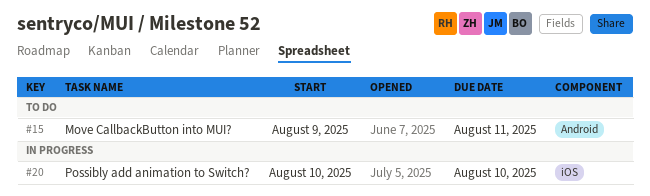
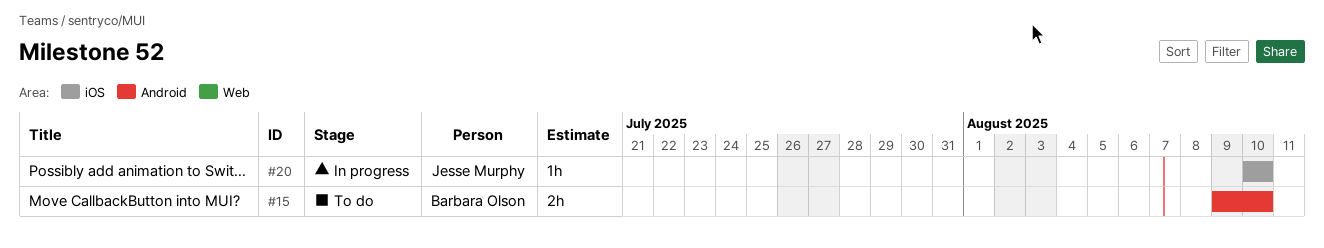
#15, due: Aug 11 -> Aug 10

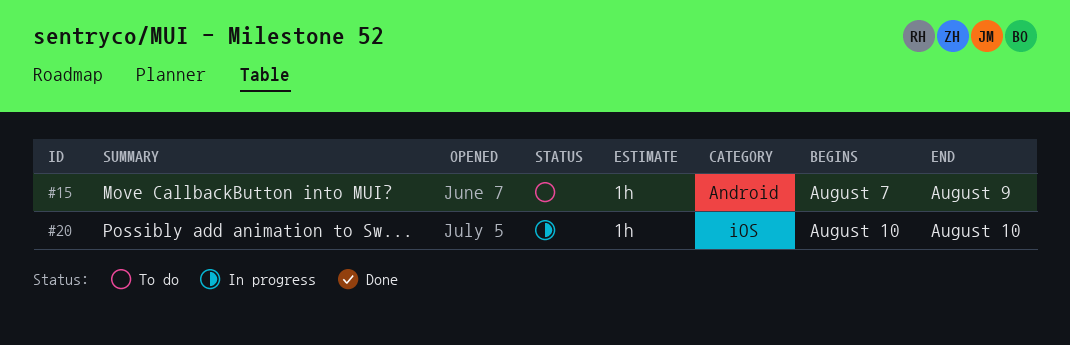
#15, estimate: 2h -> 1h
#15, start: Aug 9 -> Aug 7
#15, due: Aug 10 -> Aug 9

